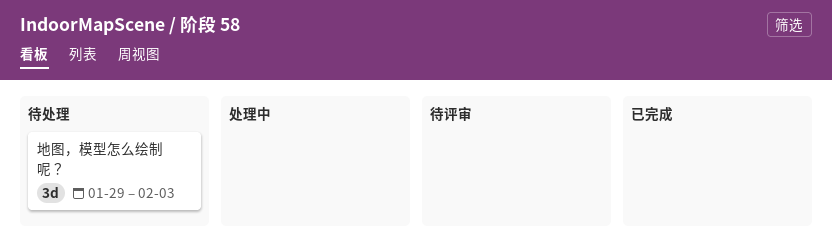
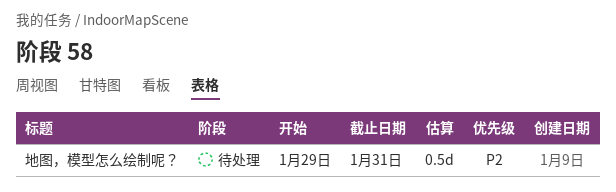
地图，模型怎么绘制呢？, estimate: 3d -> 0.5d
地图，模型怎么绘制呢？, due: Feb 3 -> Jan 31

